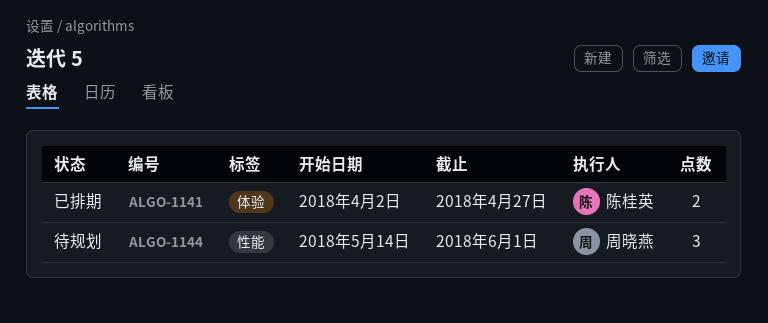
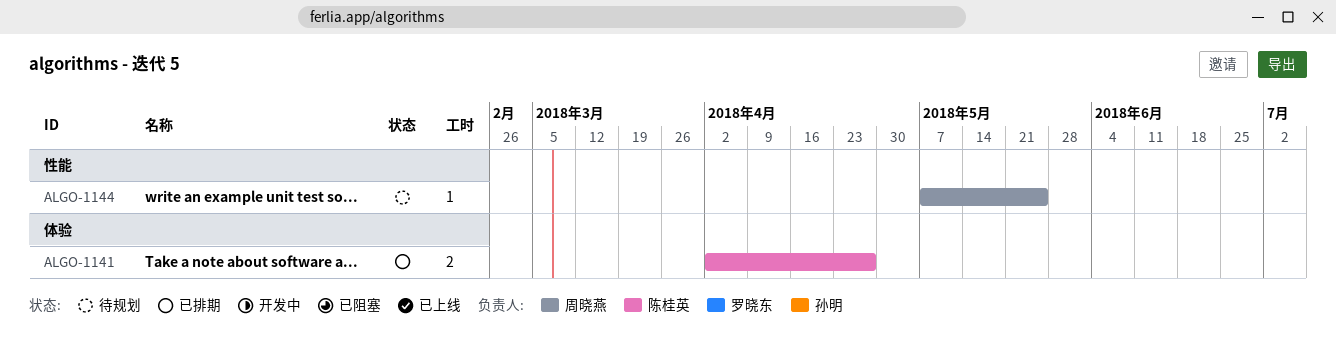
ALGO-1144, estimate: 3 -> 1
ALGO-1144, start: May 14 -> May 7
ALGO-1144, due: Jun 1 -> May 25

